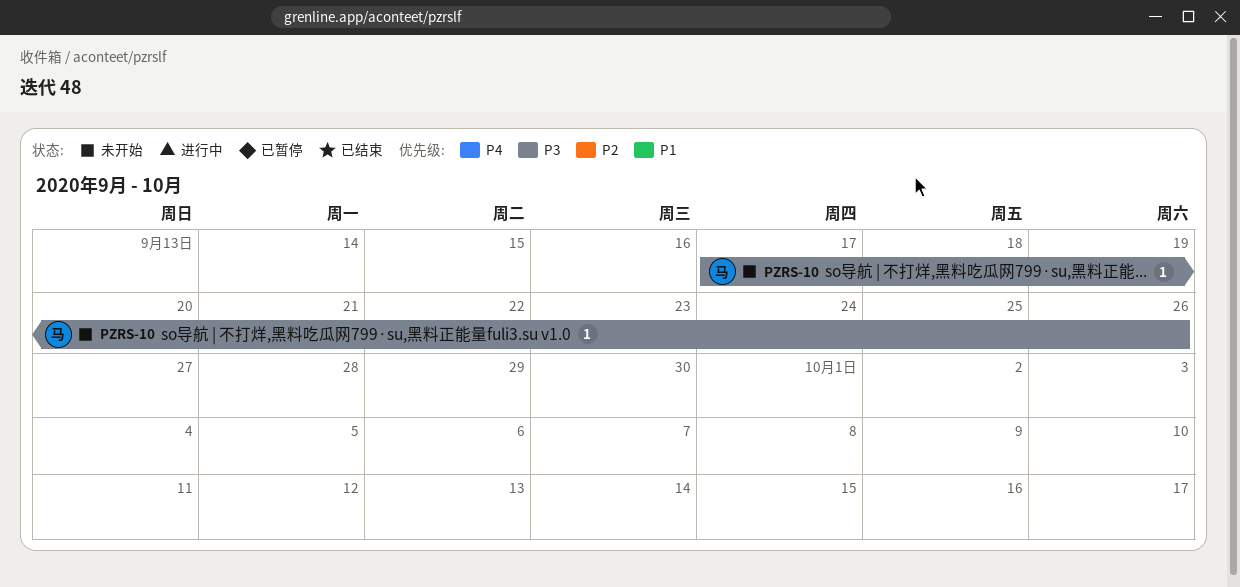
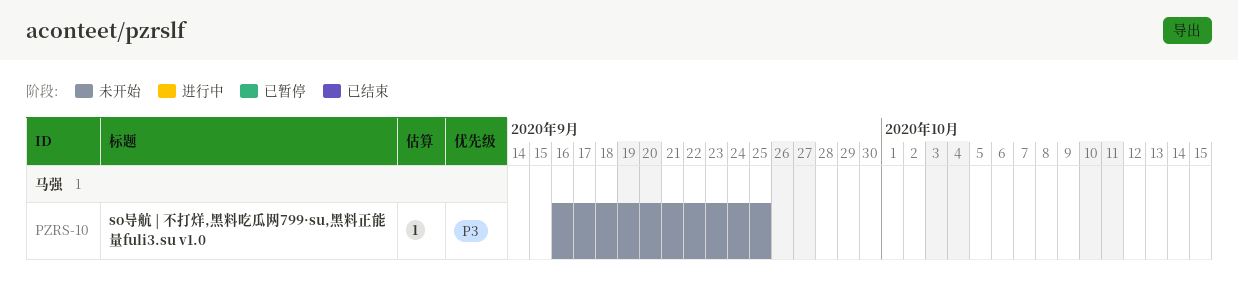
PZRS-10, start: Sep 17 -> Sep 16
PZRS-10, due: Sep 26 -> Sep 25

